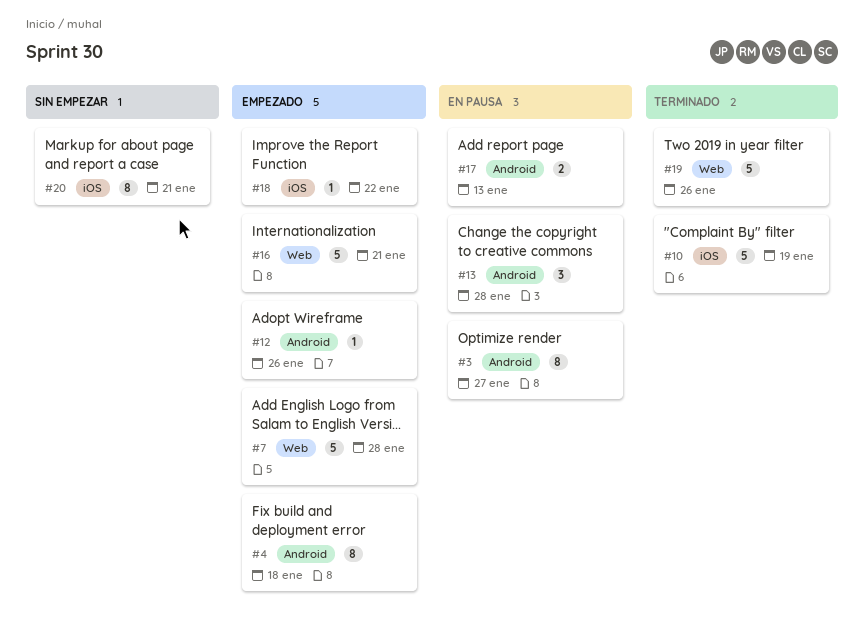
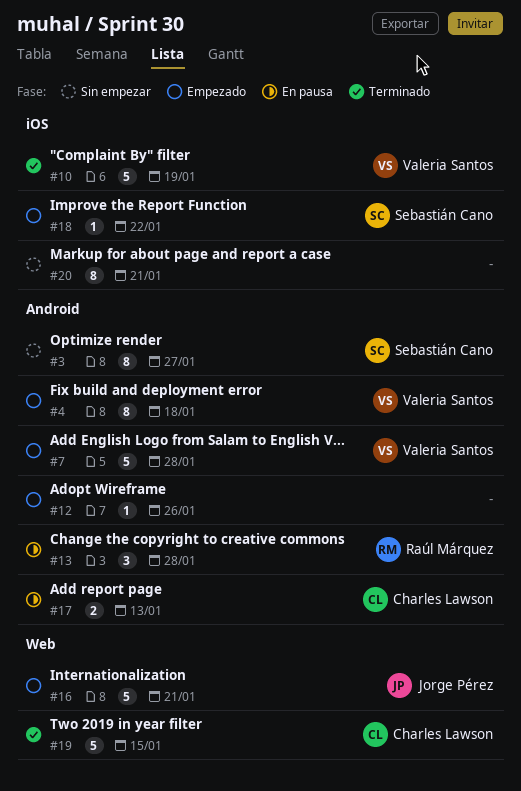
#3, status: En pausa -> Sin empezar
#7, label: Web -> Android
#19, due: Jan 26 -> Jan 15

